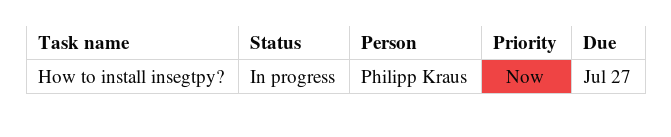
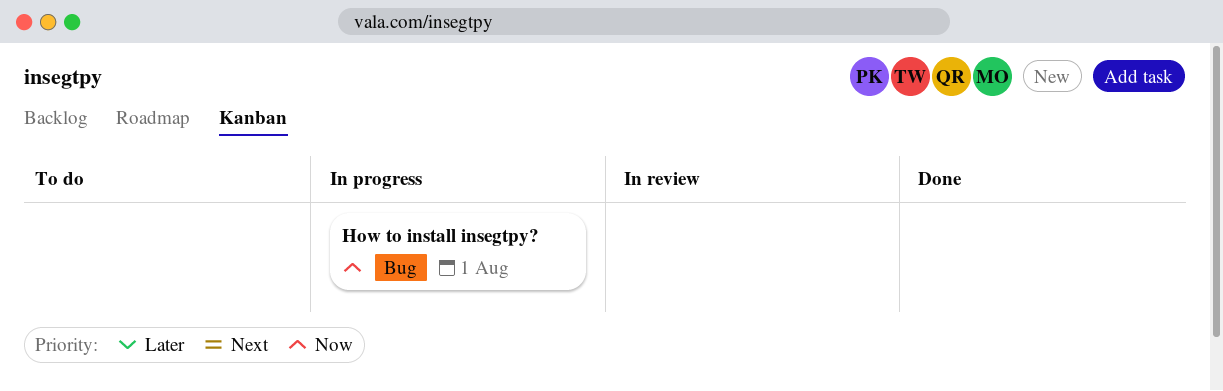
How to install insegtpy?, due: Jul 27 -> Aug 1

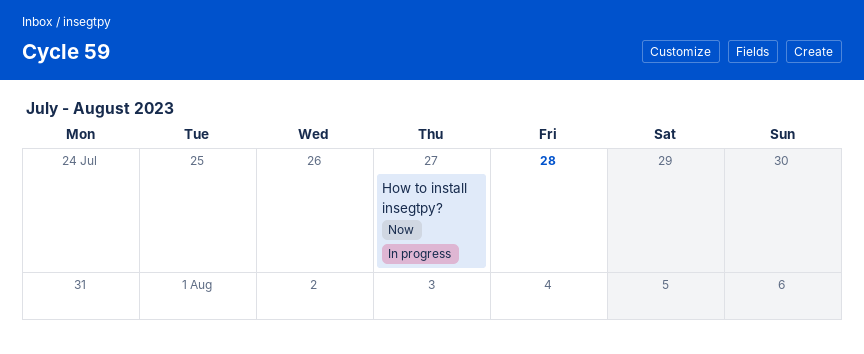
How to install insegtpy?, due: Aug 1 -> Jul 27

